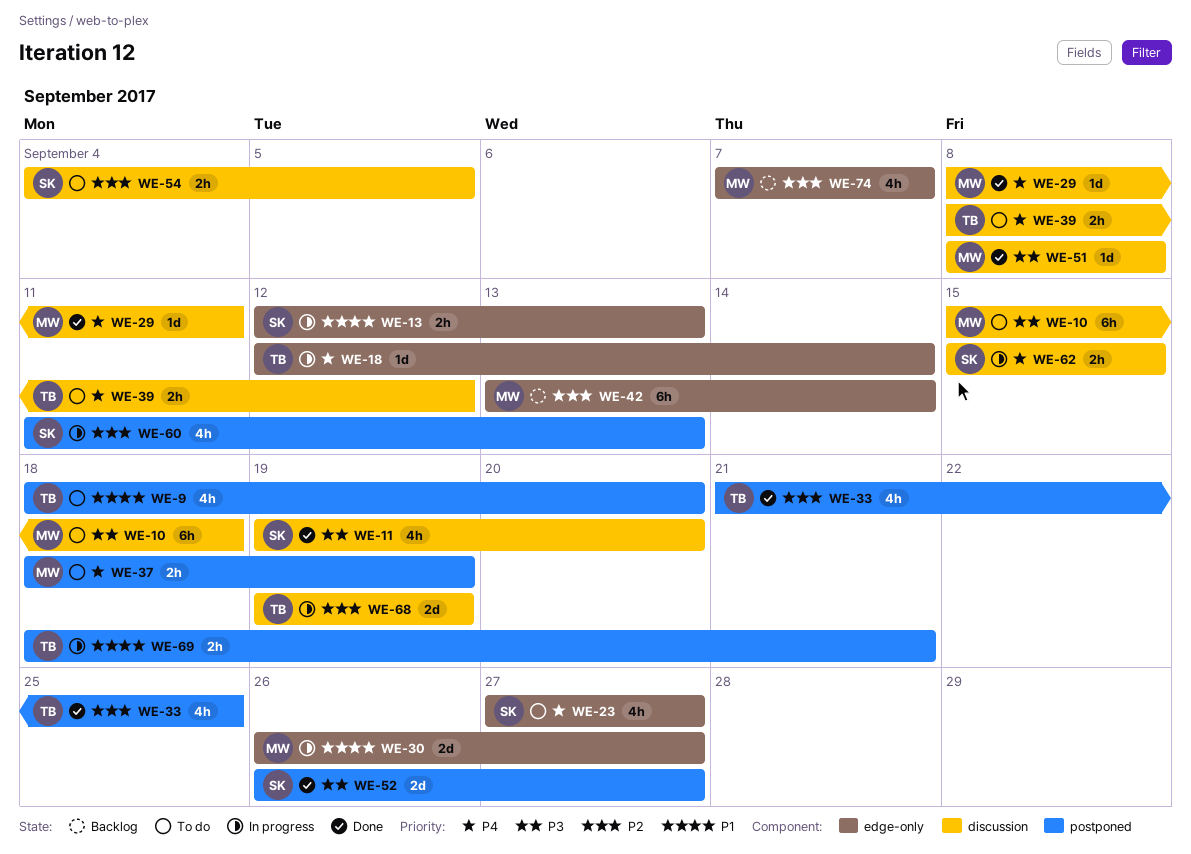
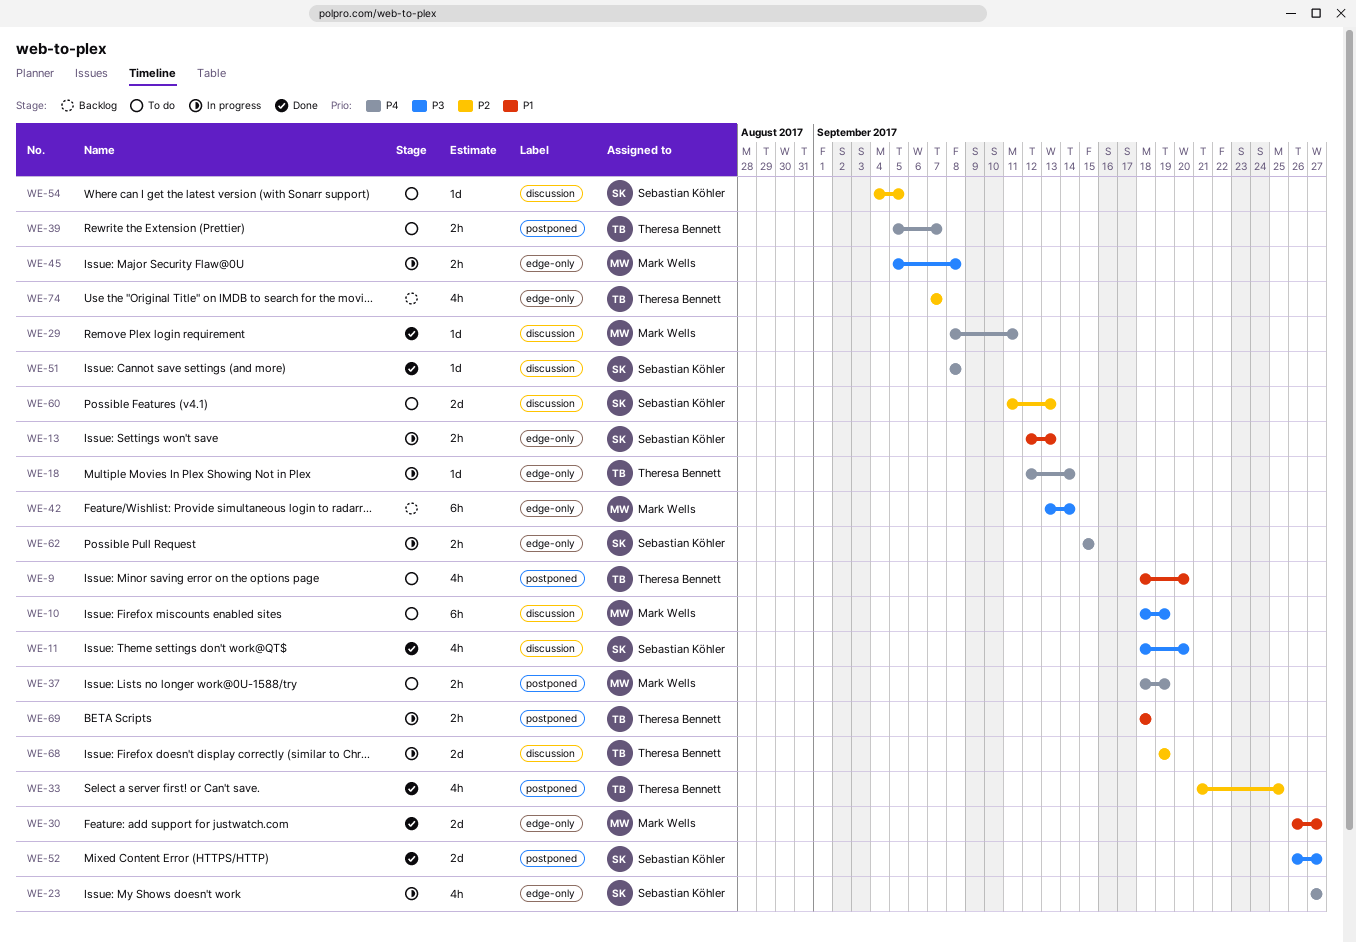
WE-10, start: Sep 15 -> Sep 18
WE-10, due: Sep 18 -> Sep 19
WE-11, start: Sep 19 -> Sep 18
WE-23, status: To do -> In progress
WE-30, status: In progress -> Done
WE-39, label: discussion -> postponed
WE-39, start: Sep 8 -> Sep 5
WE-39, due: Sep 12 -> Sep 7
WE-42, priority: P2 -> P3
WE-45: none -> present
WE-51, owner: Mark Wells -> Sebastian Köhler
WE-51, priority: P3 -> P4
WE-54, estimate: 2h -> 1d
WE-60, status: In progress -> To do
WE-60, label: postponed -> discussion
WE-60, estimate: 4h -> 2d
WE-62, label: discussion -> edge-only
WE-69, due: Sep 21 -> Sep 18
WE-74, owner: Mark Wells -> Theresa Bennett

